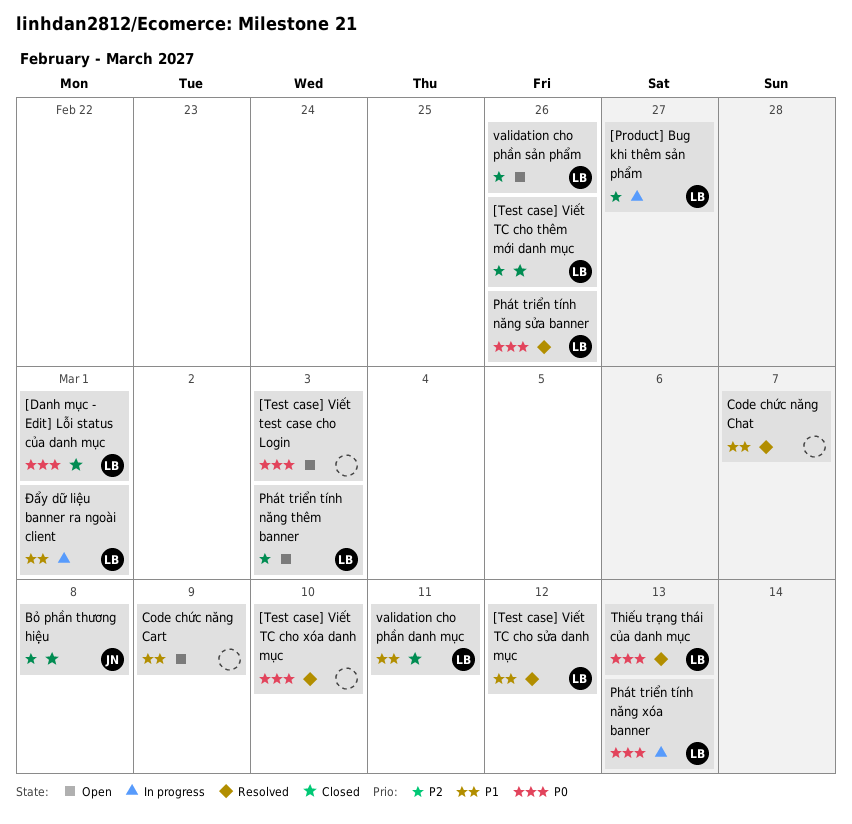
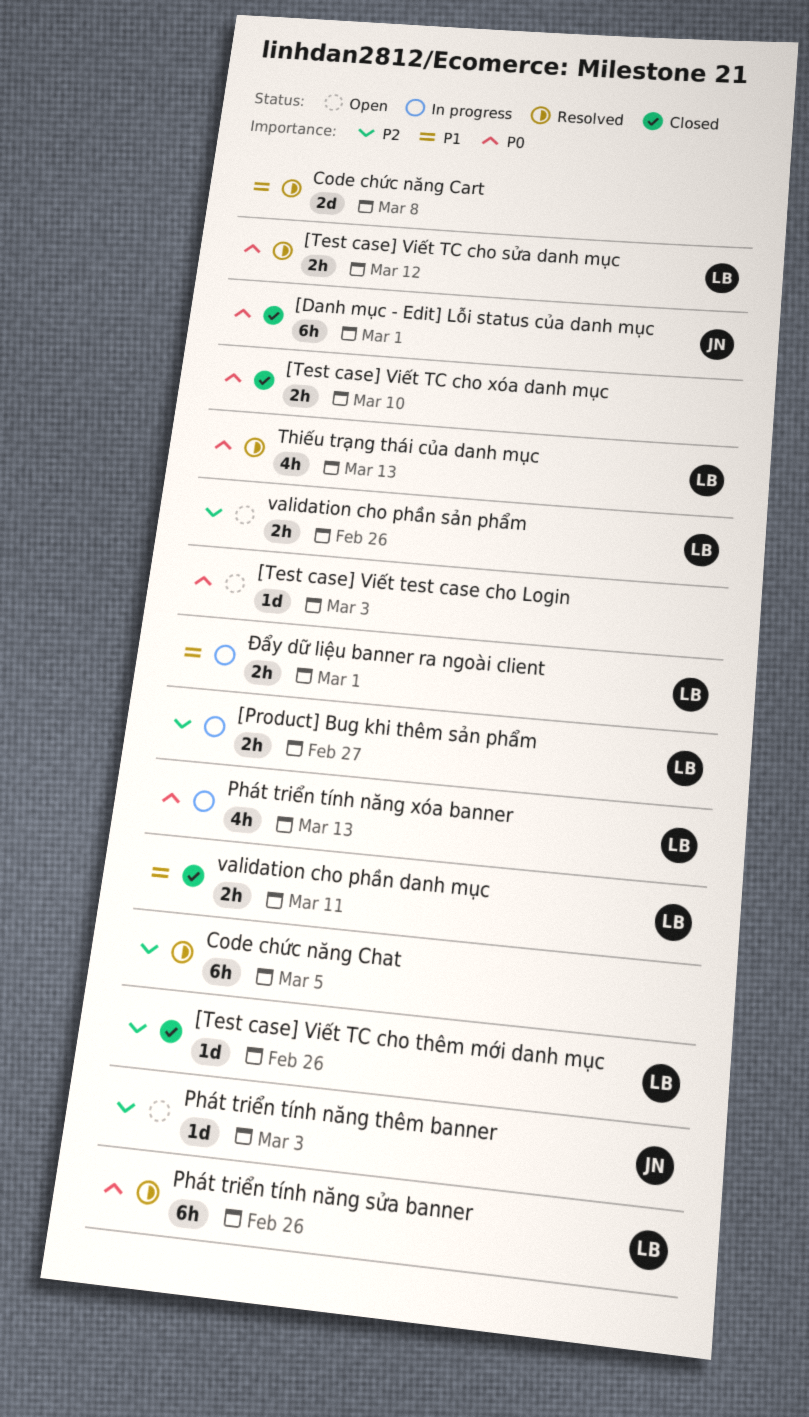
[Danh mục - Edit] Lỗi status của danh mục, owner: LB -> JN
[Test case] Viết TC cho sửa danh mục, priority: P1 -> P0
[Test case] Viết TC cho xóa danh mục, status: Resolved -> Closed
Bỏ phần thương hiệu: present -> none
Code chức năng Cart, status: Open -> Resolved
Code chức năng Cart, due: Mar 9 -> Mar 8
Code chức năng Chat, priority: P1 -> P2
Code chức năng Chat, due: Mar 7 -> Mar 5
Phát triển tính năng thêm banner, owner: LB -> JN

